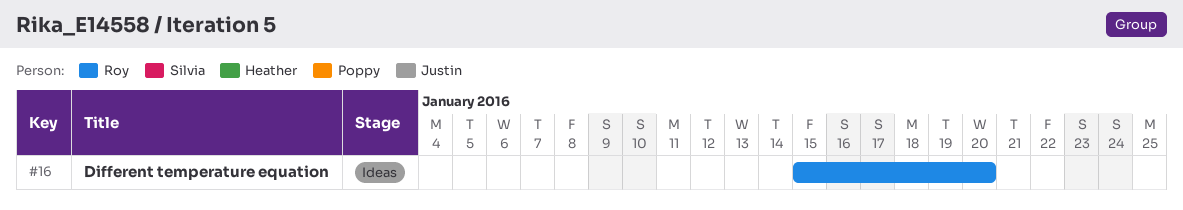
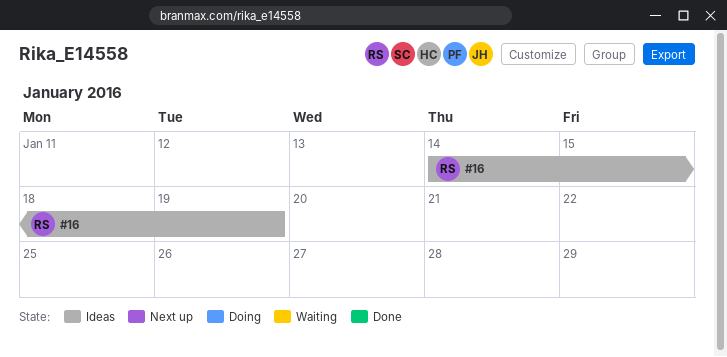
#16, start: Jan 15 -> Jan 14
#16, due: Jan 20 -> Jan 19

